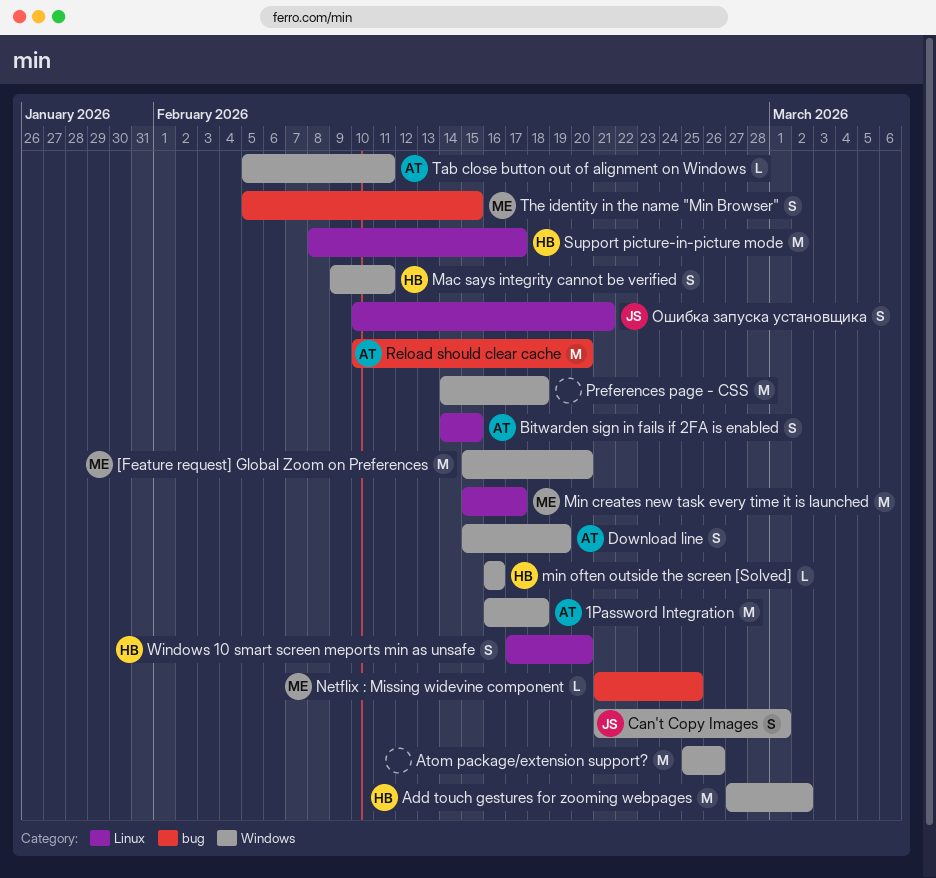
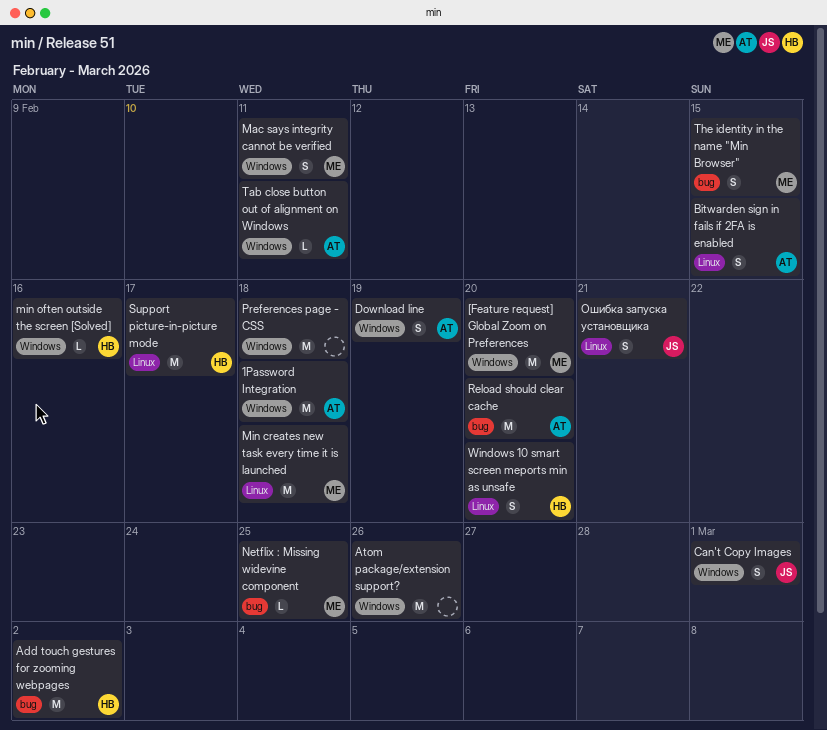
Add touch gestures for zooming webpages, label: Windows -> bug
Mac says integrity cannot be verified, owner: HB -> ME
Min creates new task every time it is launched, due: Feb 17 -> Feb 18

